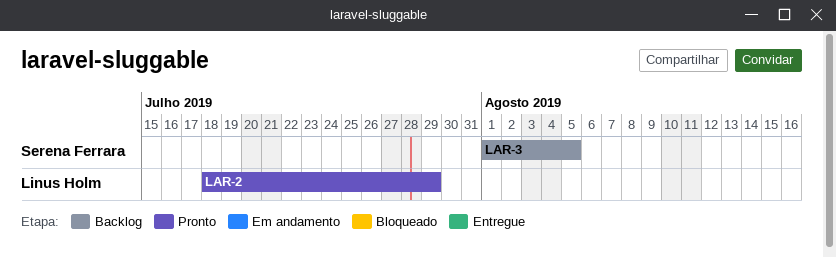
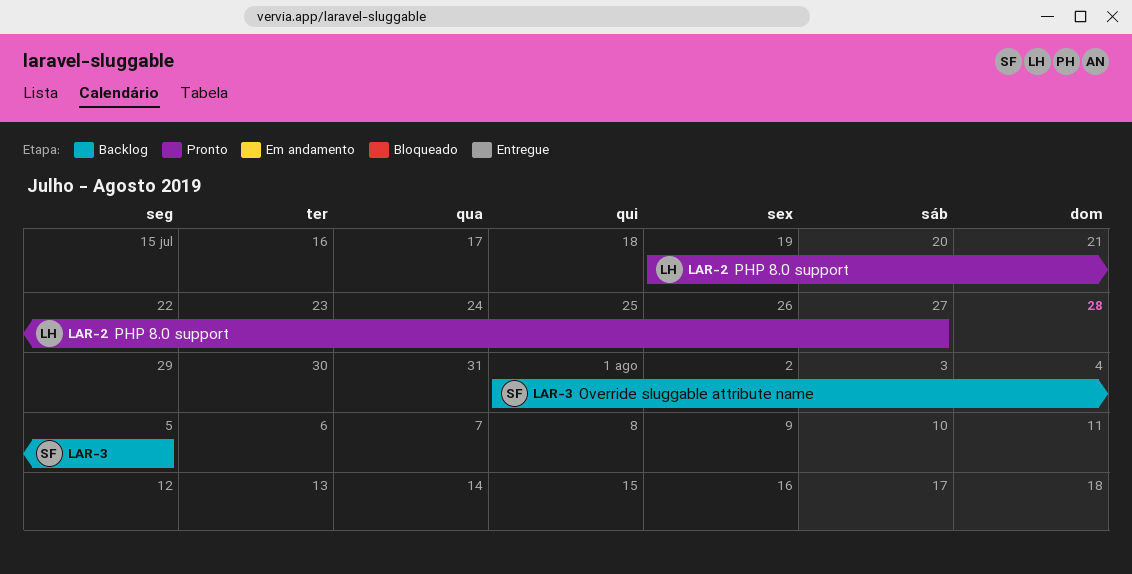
LAR-2, start: Jul 18 -> Jul 19
LAR-2, due: Jul 29 -> Jul 27

